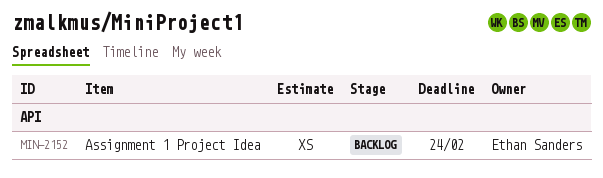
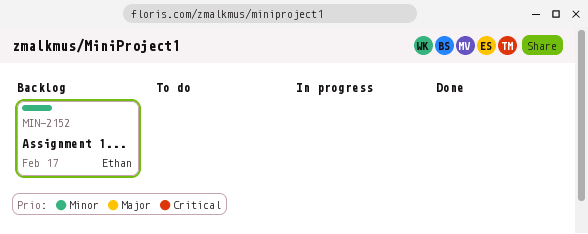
MIN-2152, due: Feb 24 -> Feb 17

